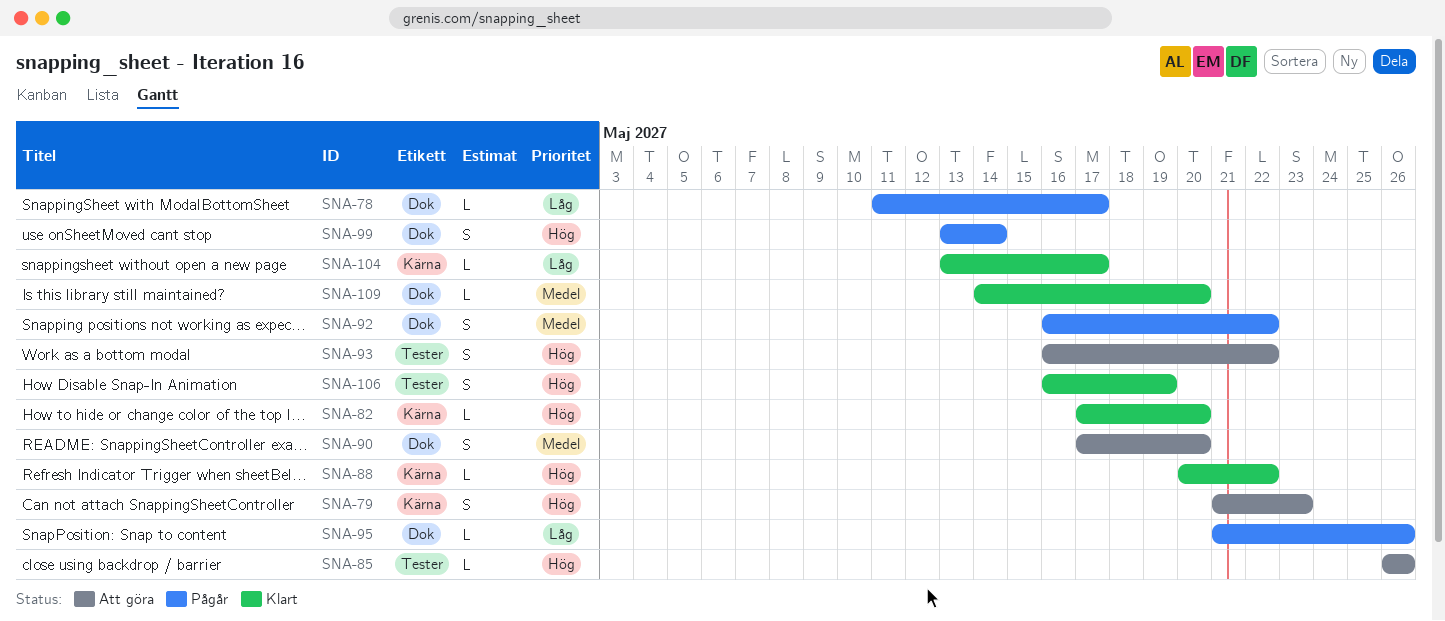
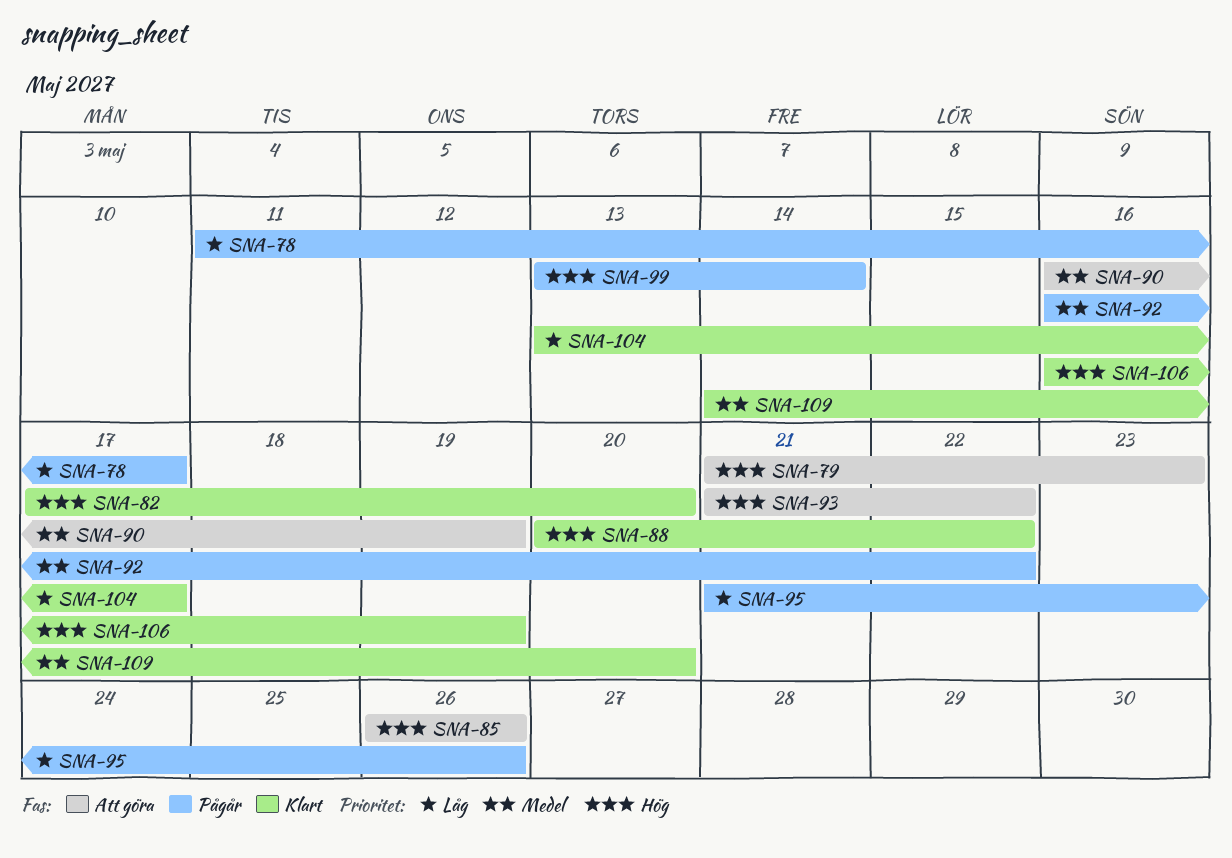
SNA-90, start: May 17 -> May 16
SNA-90, due: May 20 -> May 19
SNA-93, start: May 16 -> May 21

